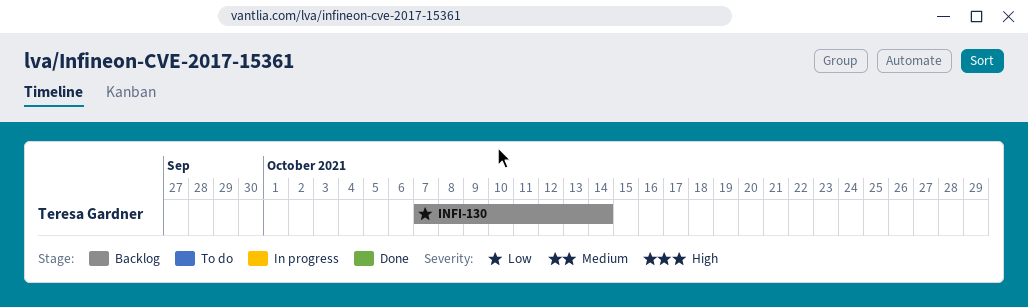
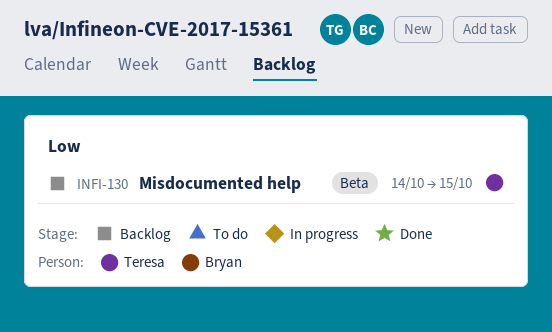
INFI-130, start: Oct 7 -> Oct 14
INFI-130, due: Oct 14 -> Oct 15

